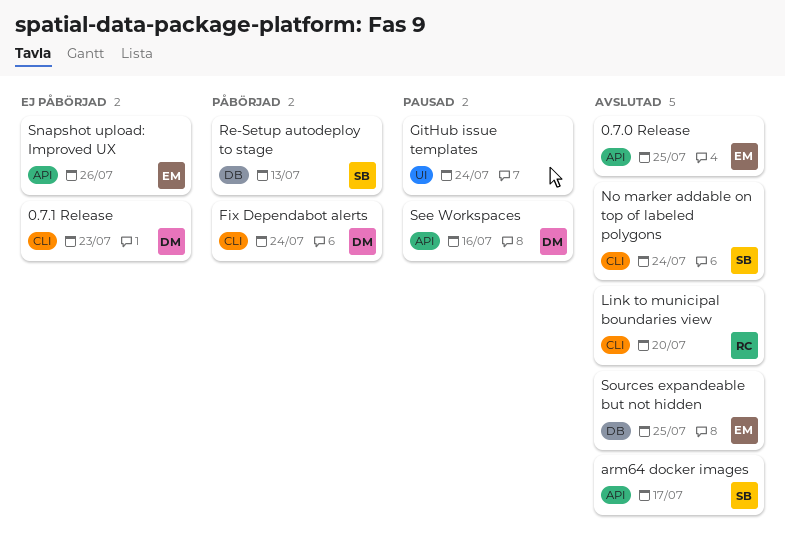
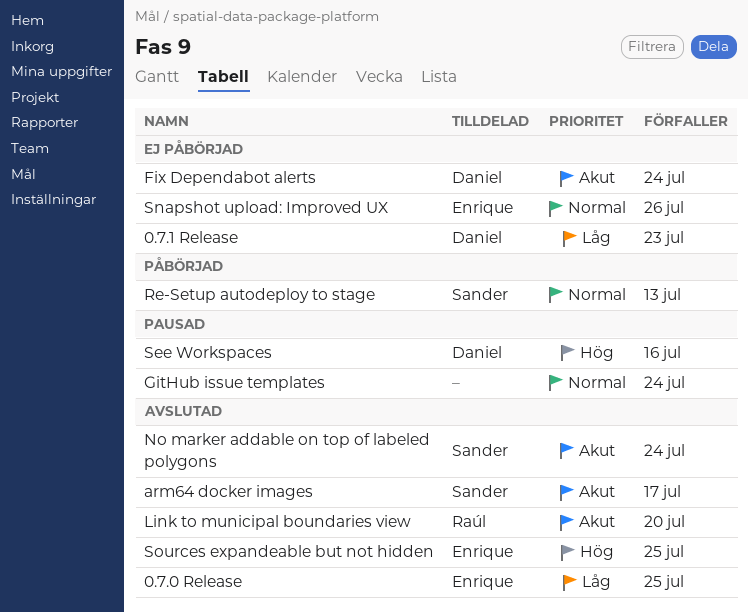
Fix Dependabot alerts, status: Påbörjad -> Ej påbörjad

